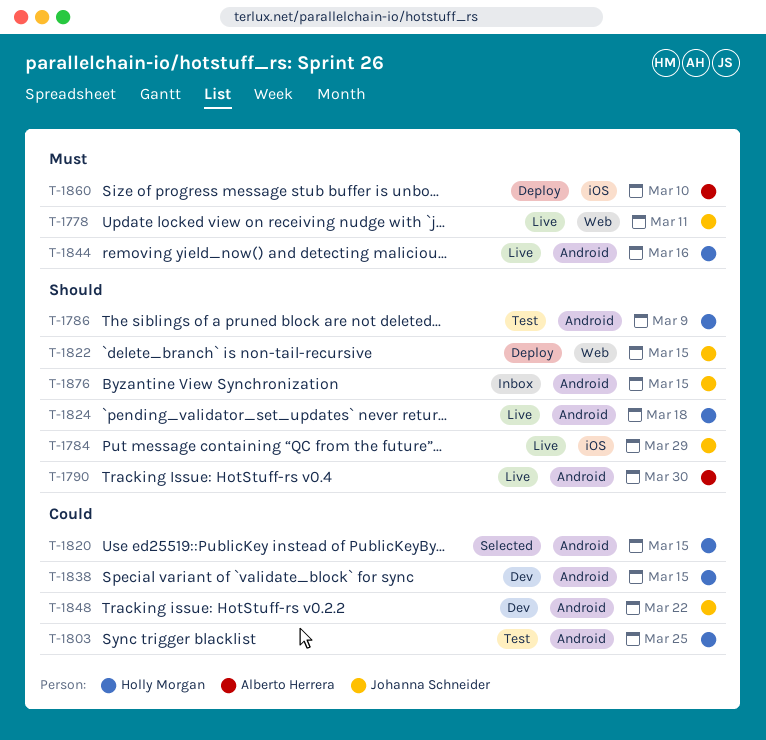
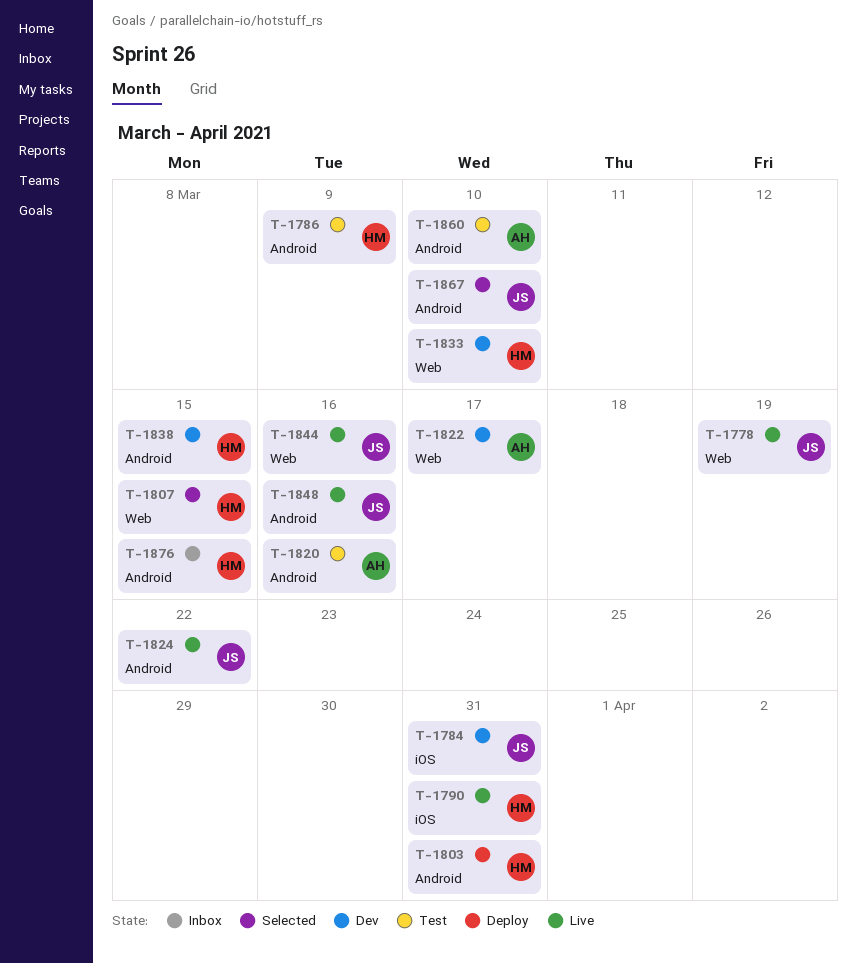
T-1778, due: Mar 11 -> Mar 19
T-1784, status: Live -> Dev
T-1784, due: Mar 29 -> Mar 31
T-1790, owner: Alberto Herrera -> Holly Morgan
T-1790, label: Android -> iOS
T-1790, due: Mar 30 -> Mar 31
T-1803, status: Test -> Deploy
T-1803, due: Mar 25 -> Mar 31
T-1807: none -> present
T-1820, status: Selected -> Test
T-1820, owner: Holly Morgan -> Alberto Herrera
T-1820, due: Mar 15 -> Mar 16
T-1822, status: Deploy -> Dev
T-1822, owner: Johanna Schneider -> Alberto Herrera
T-1822, due: Mar 15 -> Mar 17
T-1824, owner: Holly Morgan -> Johanna Schneider
T-1824, due: Mar 18 -> Mar 22
T-1833: none -> present
T-1844, owner: Holly Morgan -> Johanna Schneider
T-1844, label: Android -> Web
T-1848, status: Dev -> Live
T-1848, due: Mar 22 -> Mar 16
T-1860, status: Deploy -> Test
T-1860, label: iOS -> Android
T-1867: none -> present
T-1876, owner: Johanna Schneider -> Holly Morgan

